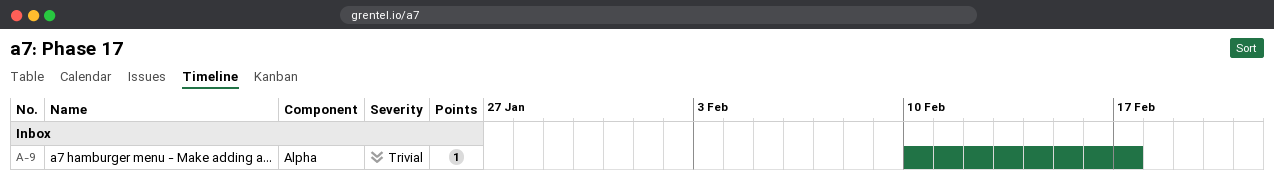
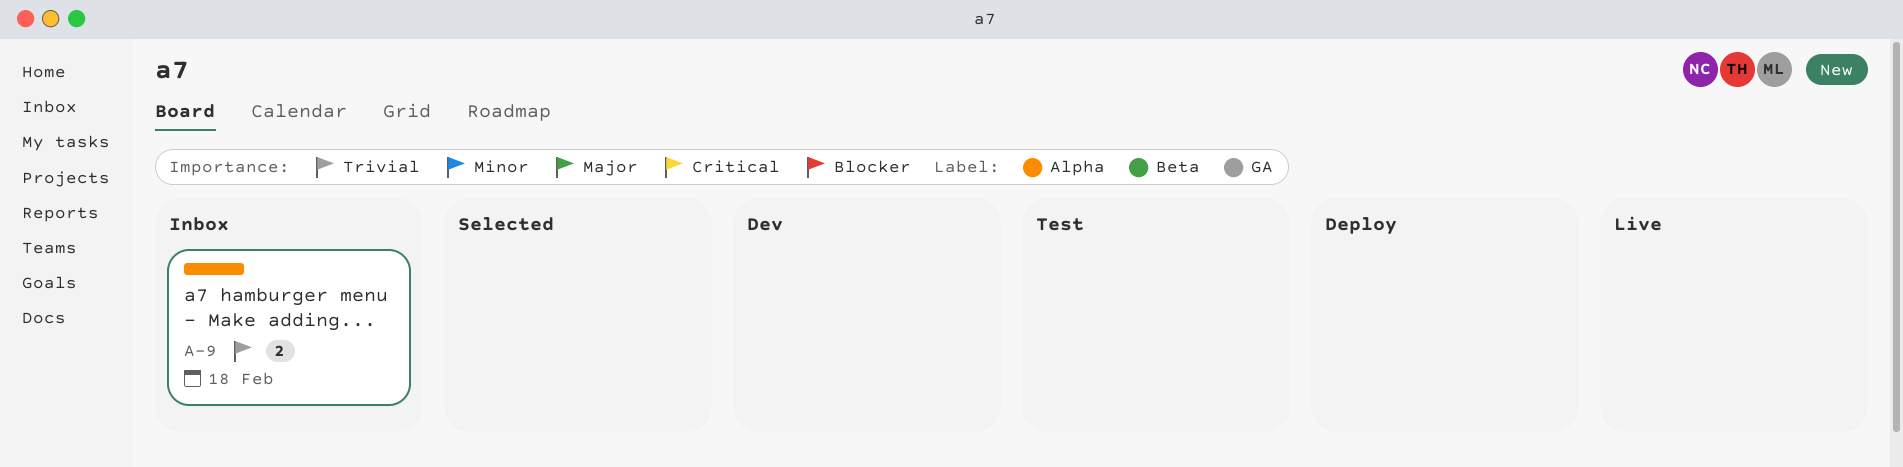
A-9, estimate: 1 -> 2
A-9, due: Feb 17 -> Feb 18

